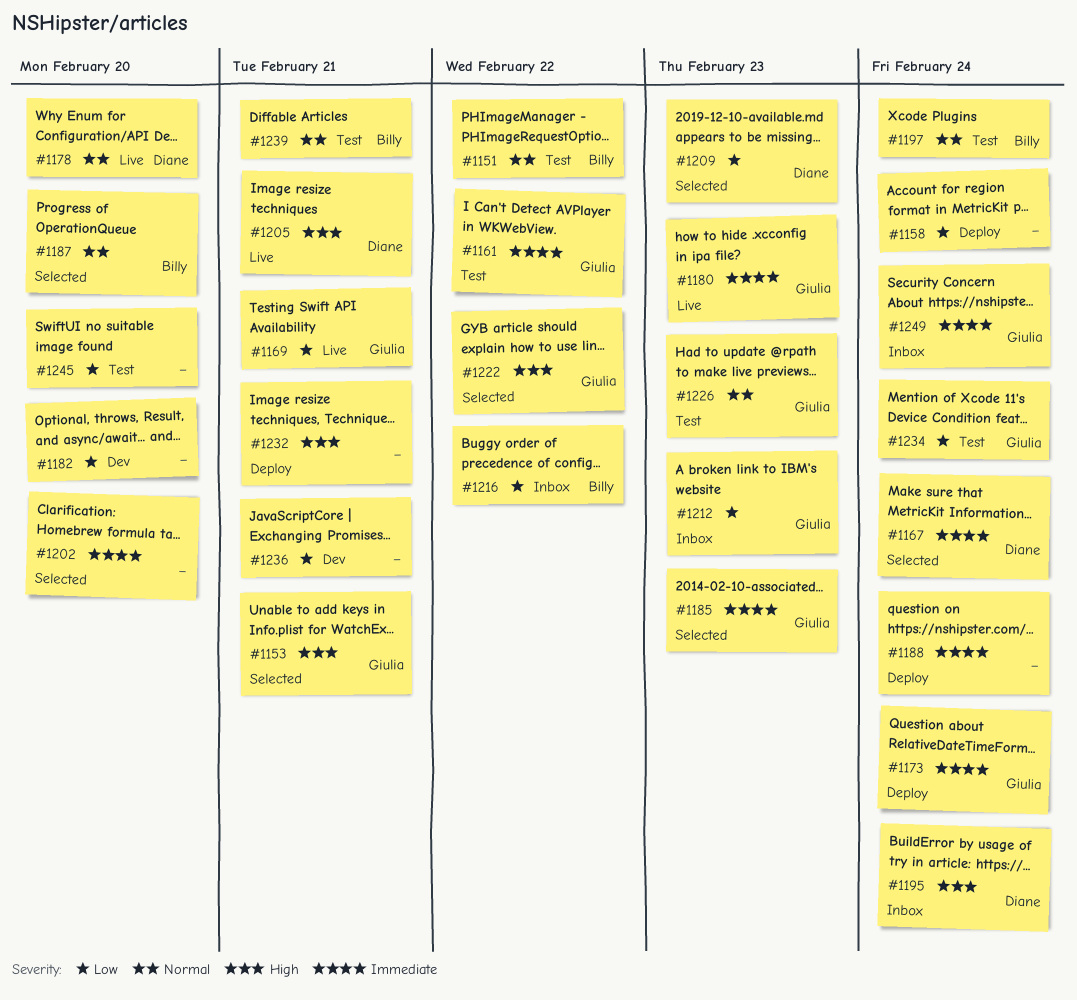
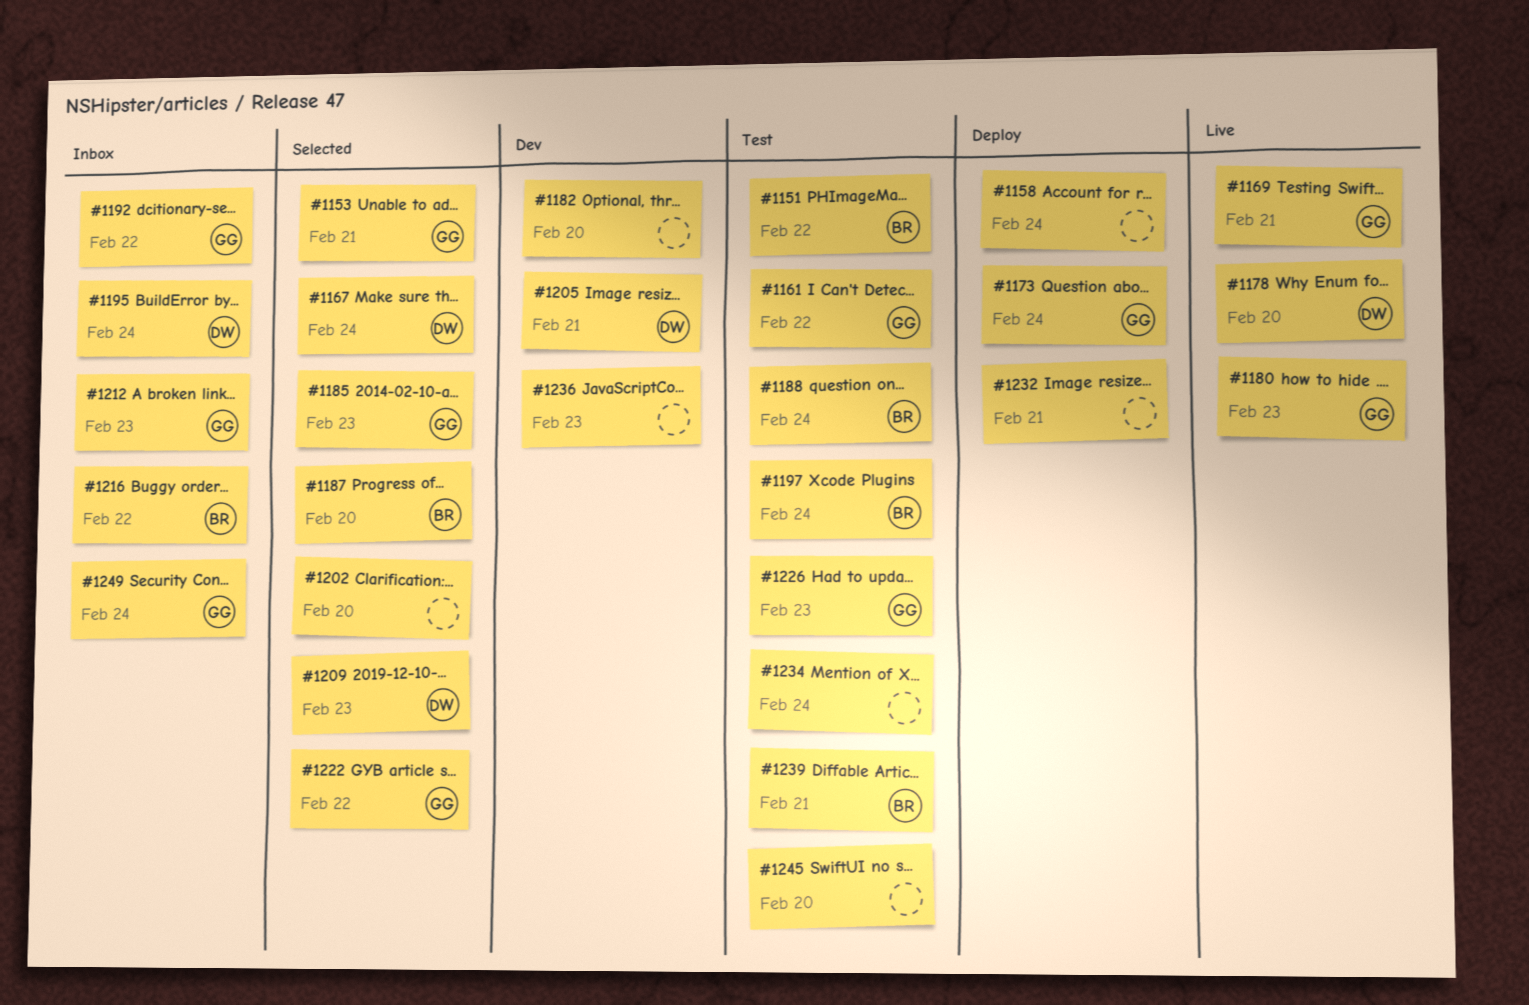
#1188, status: Deploy -> Test
#1188, owner: none -> Billy
#1192: none -> present
#1205, status: Live -> Dev
#1234, owner: Giulia -> none
#1236, due: Feb 21 -> Feb 23

